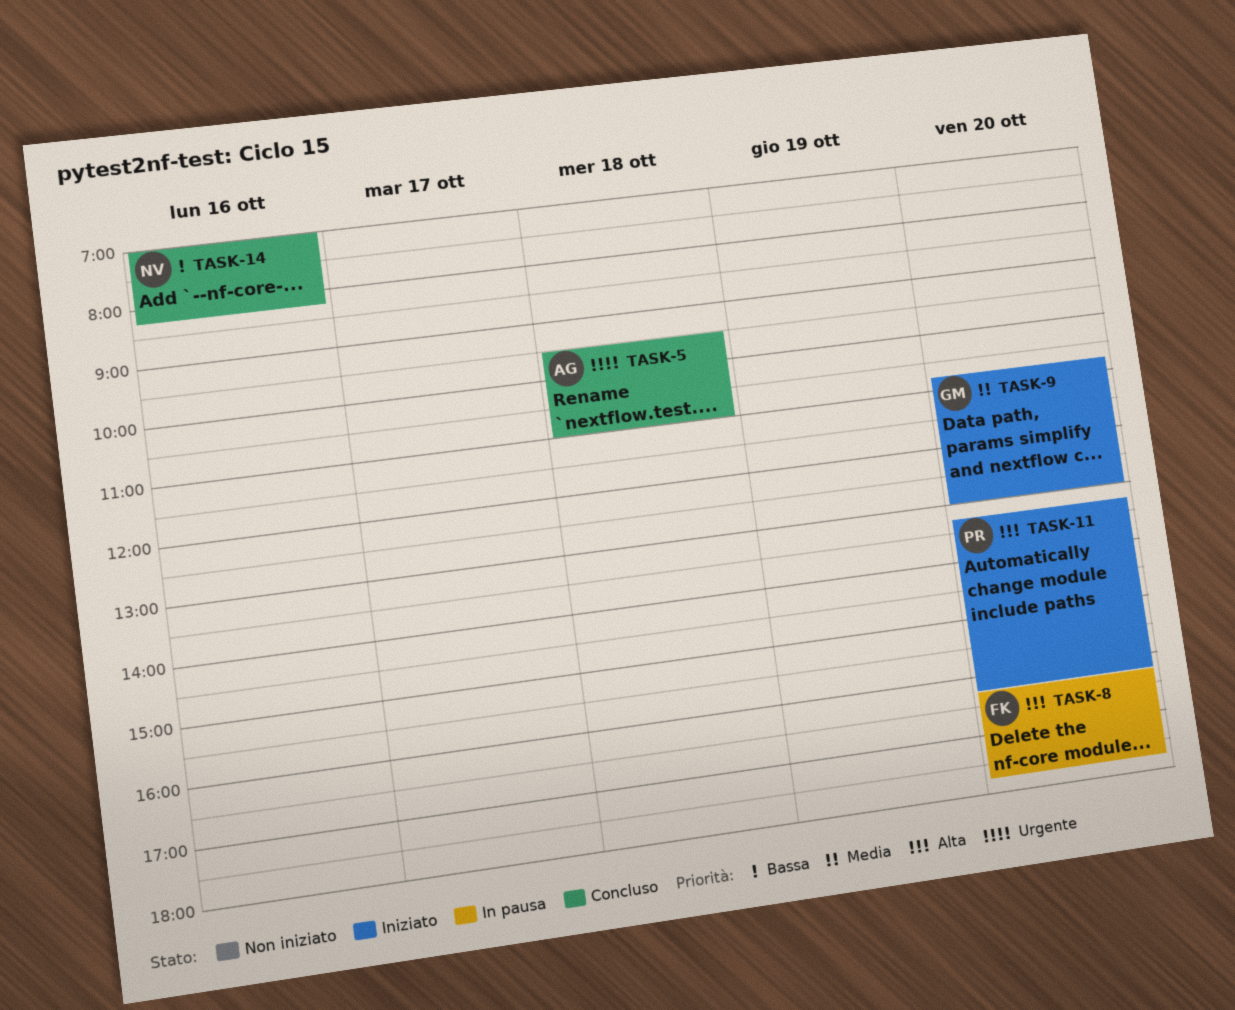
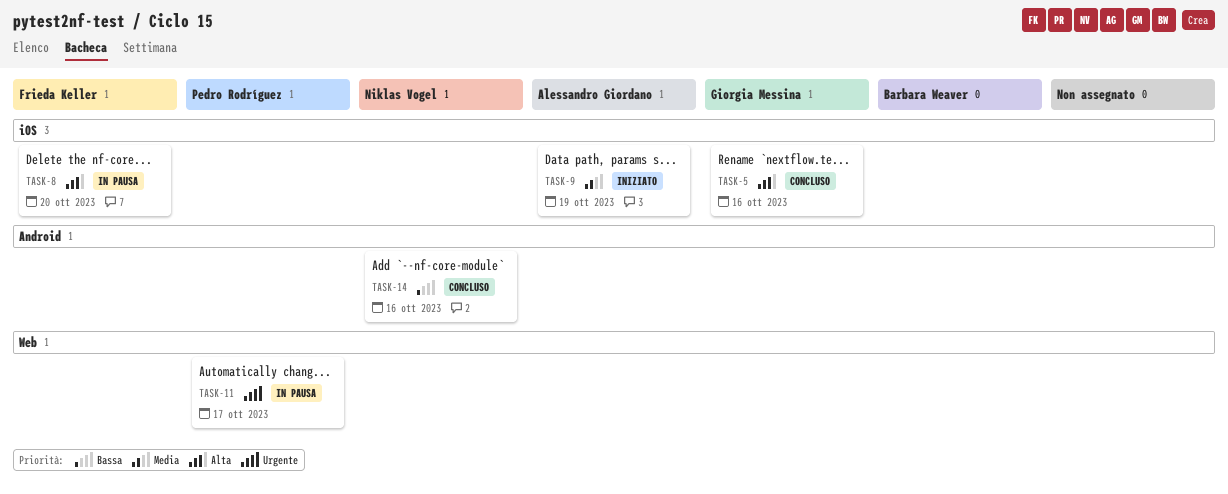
TASK-5, owner: Alessandro Giordano -> Giorgia Messina
TASK-5, priority: Urgente -> Alta
TASK-5, day: Oct 18 -> Oct 16
TASK-9, owner: Giorgia Messina -> Alessandro Giordano
TASK-9, day: Oct 20 -> Oct 19
TASK-11, status: Iniziato -> In pausa
TASK-11, priority: Alta -> Urgente
TASK-11, day: Oct 20 -> Oct 17

